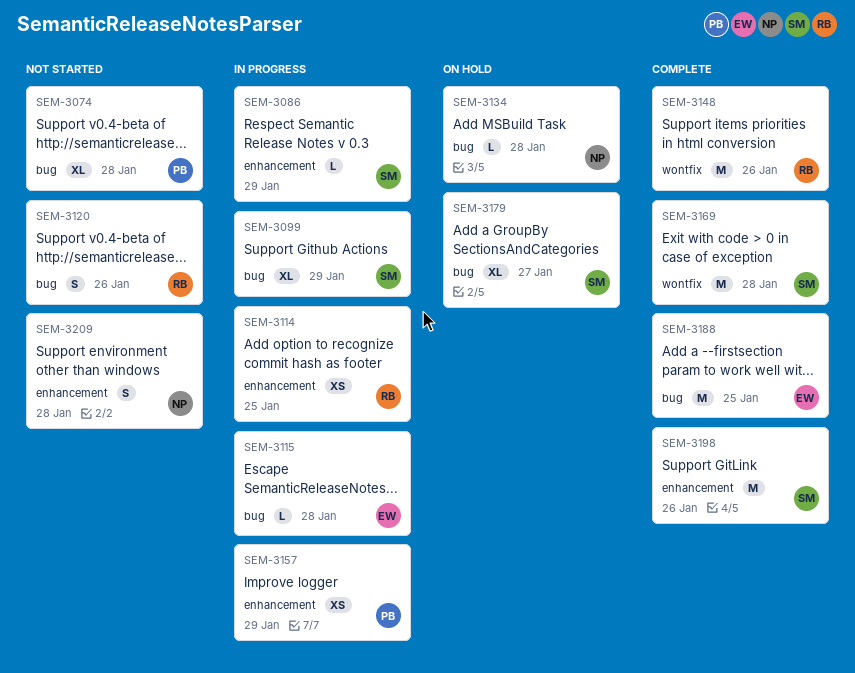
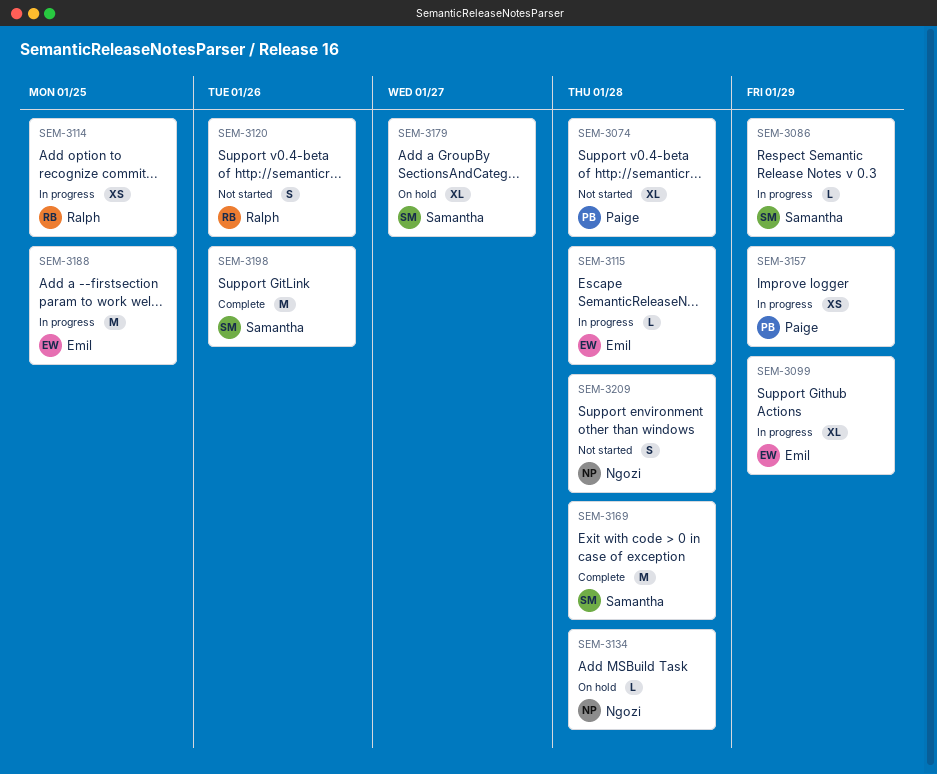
SEM-3099, owner: Samantha -> Emil
SEM-3148: present -> none
SEM-3188, status: Complete -> In progress

